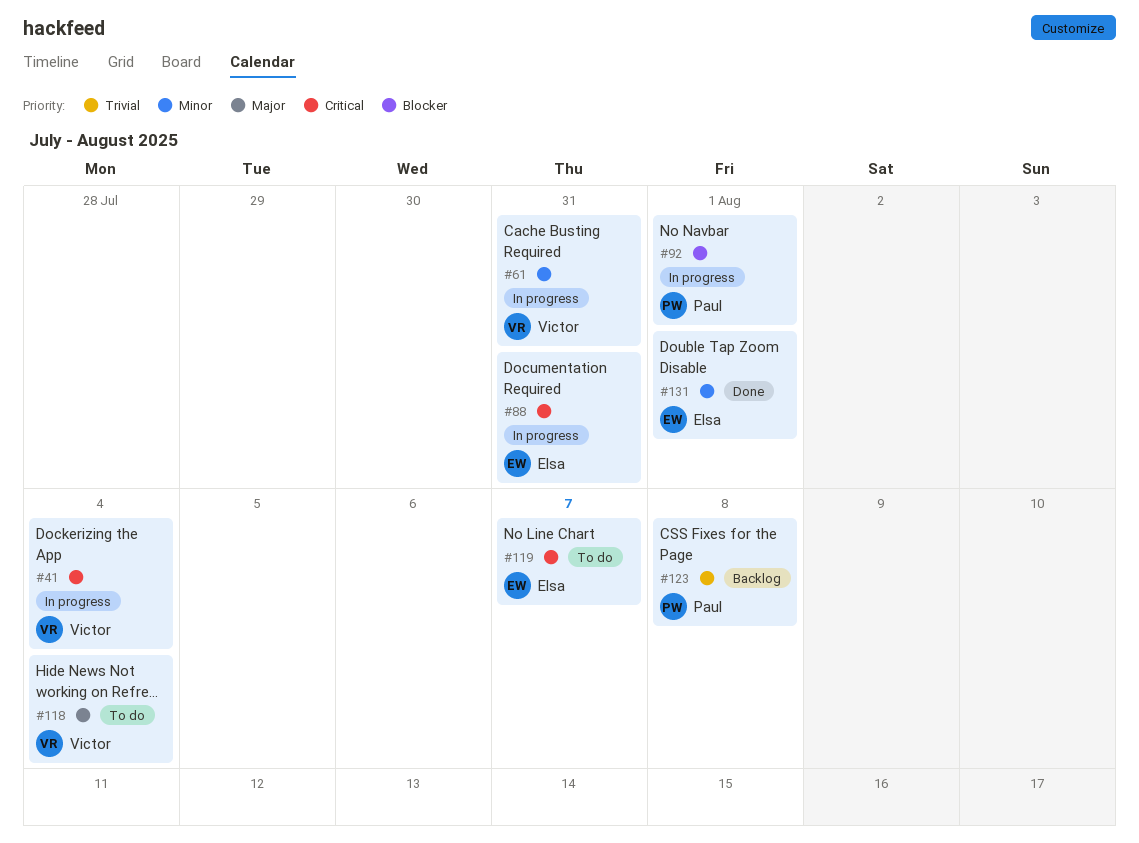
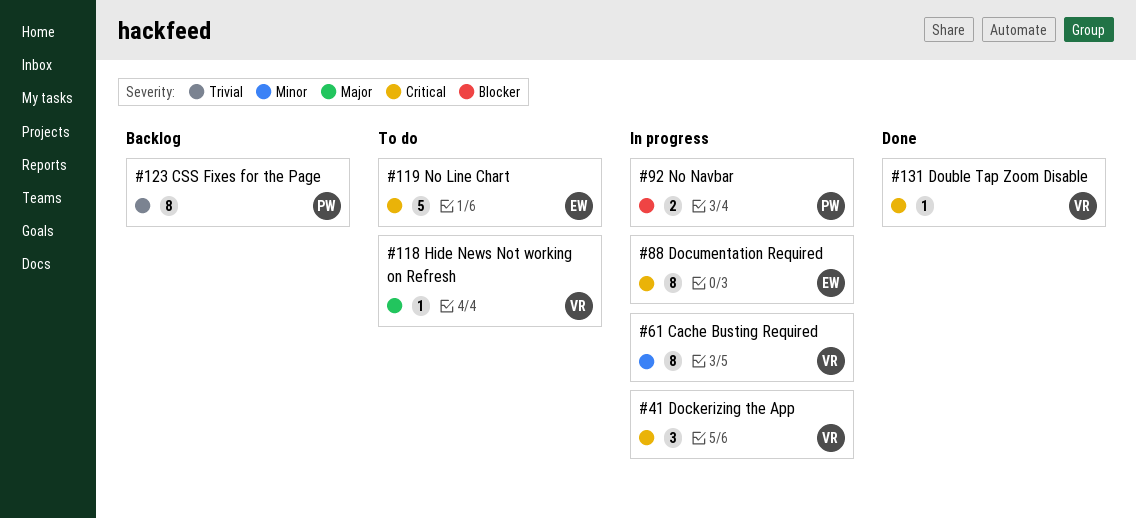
#131, owner: Elsa -> Victor
#131, priority: Minor -> Critical

